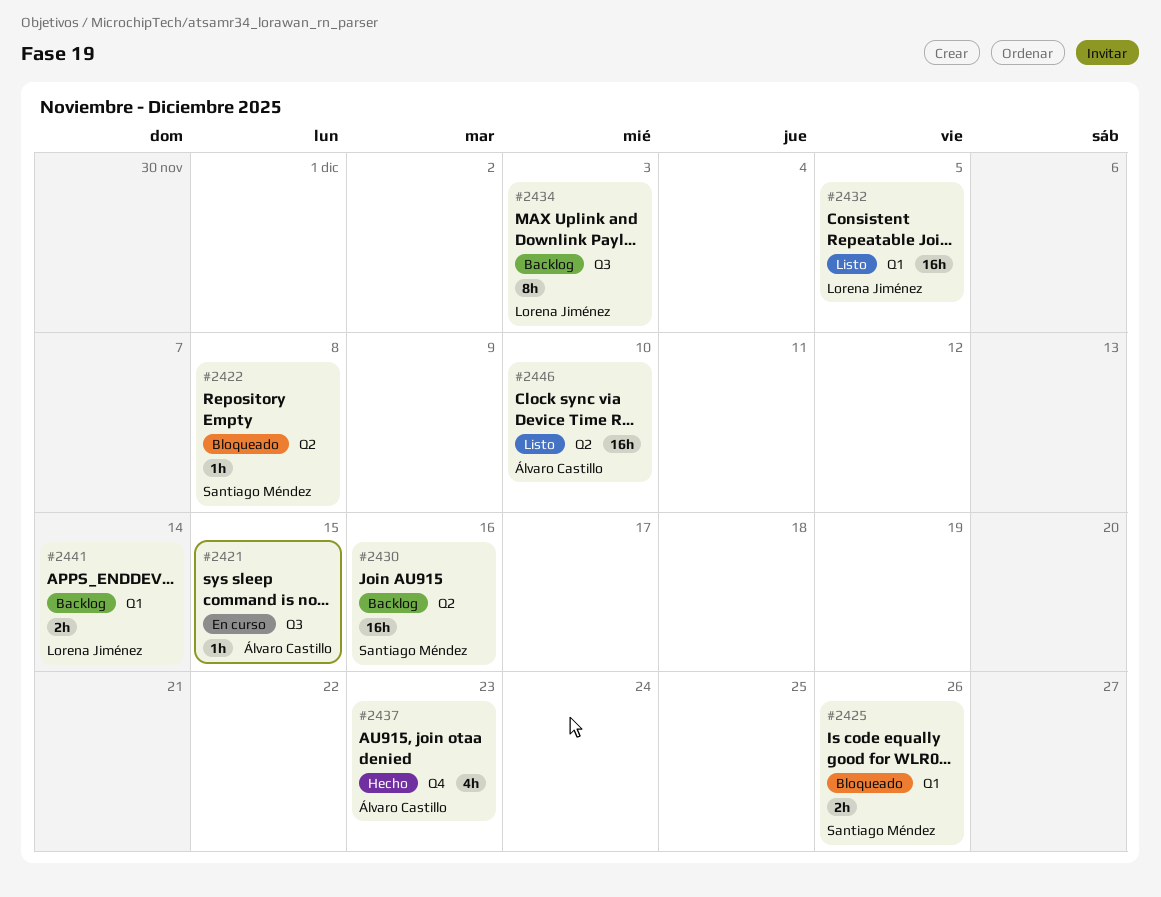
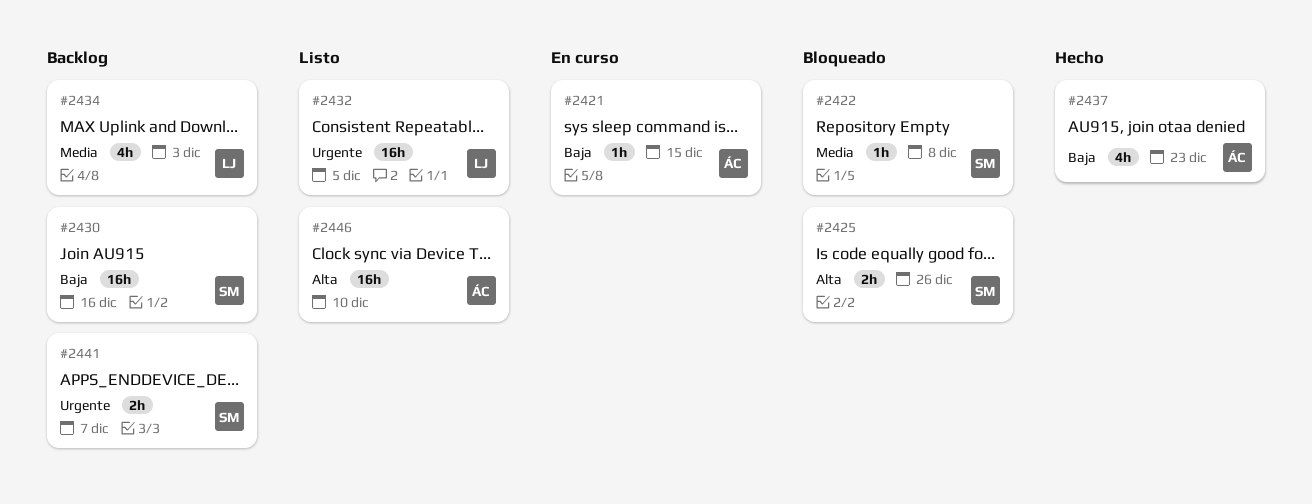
#2434, estimate: 8h -> 4h
#2441, owner: Lorena Jiménez -> Santiago Méndez
#2441, due: Dec 14 -> Dec 7

